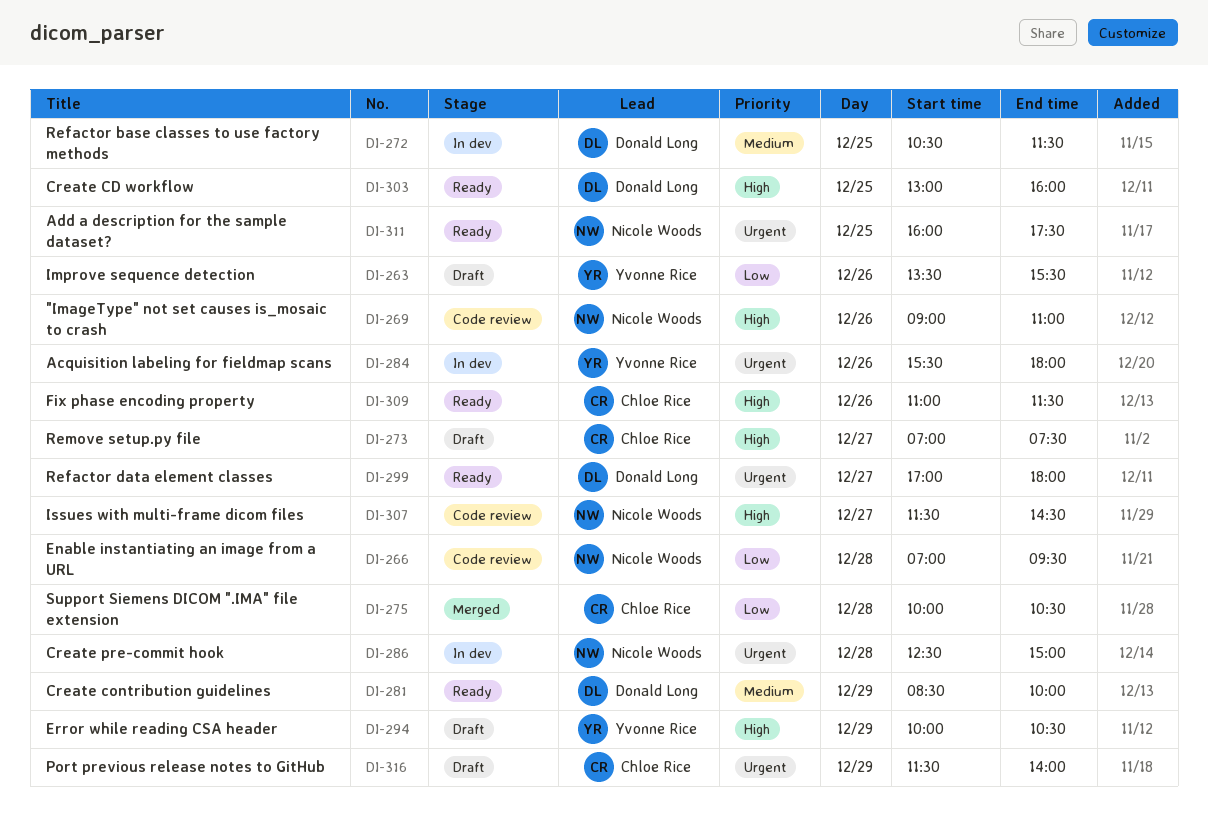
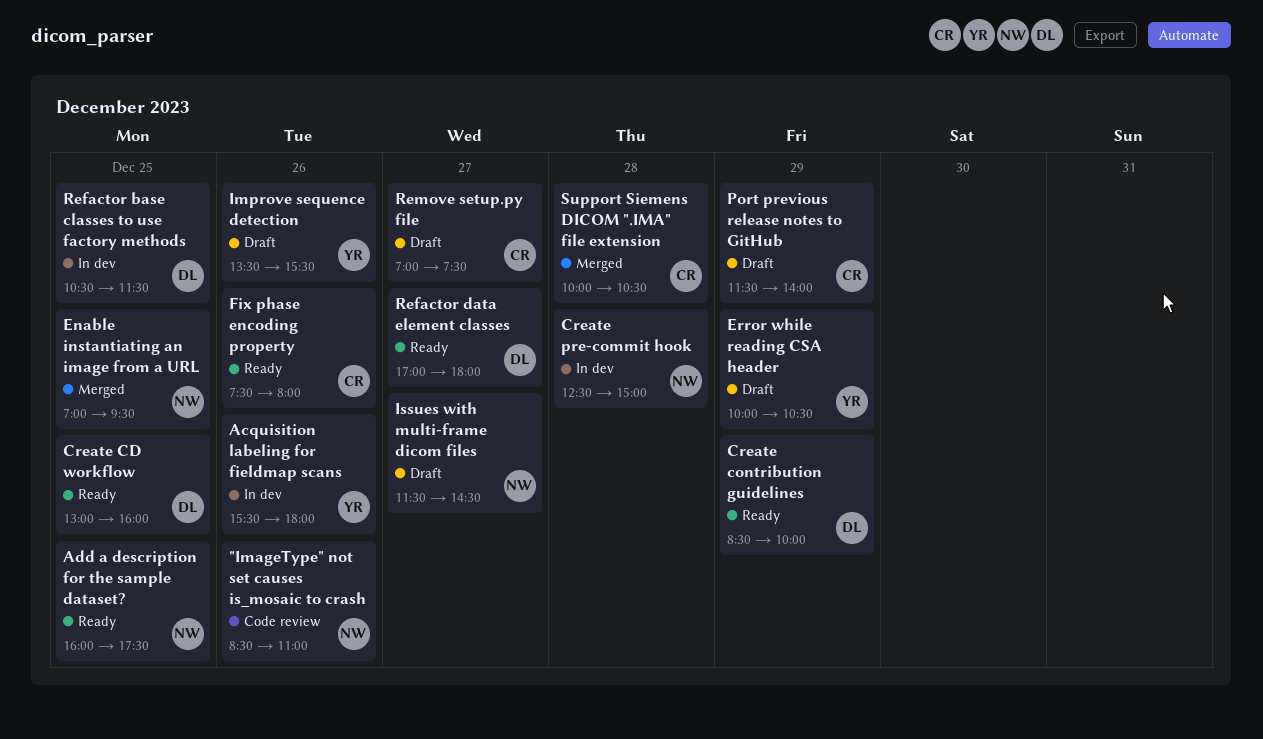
"ImageType" not set causes is_mosaic to crash, begins: 09:00 -> 08:30
Enable instantiating an image from a URL, status: Code review -> Merged
Enable instantiating an image from a URL, day: Dec 28 -> Dec 25
Fix phase encoding property, begins: 11:00 -> 07:30
Fix phase encoding property, ends: 11:30 -> 08:00
Issues with multi-frame dicom files, status: Code review -> Draft

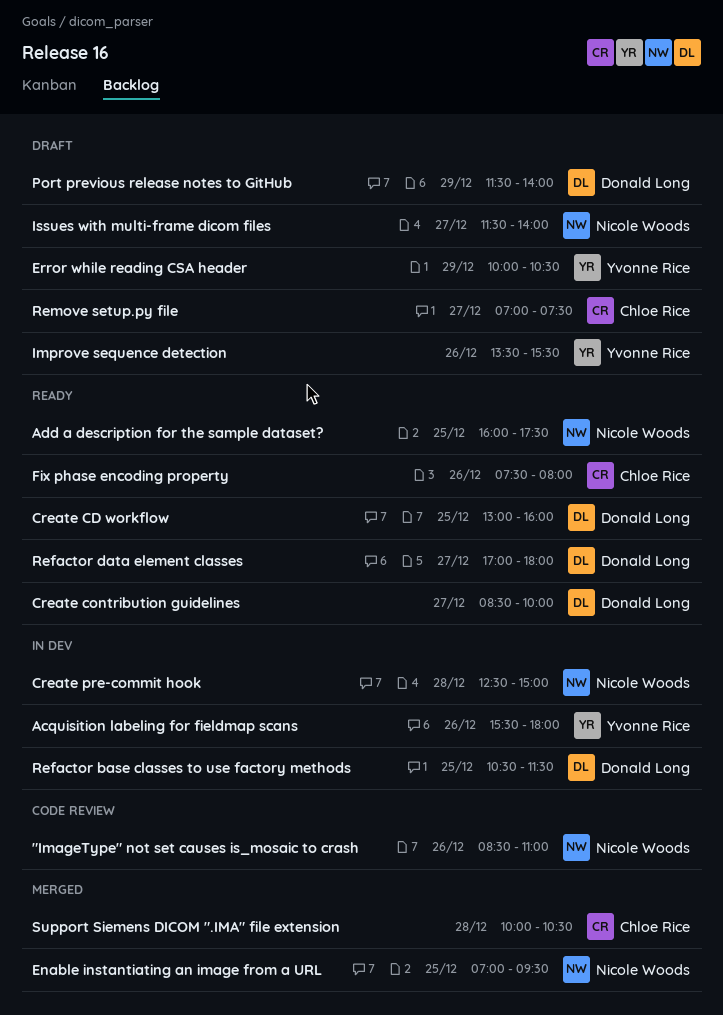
Create contribution guidelines, day: Dec 29 -> Dec 27
Issues with multi-frame dicom files, ends: 14:30 -> 14:00
Port previous release notes to GitHub, owner: Chloe Rice -> Donald Long

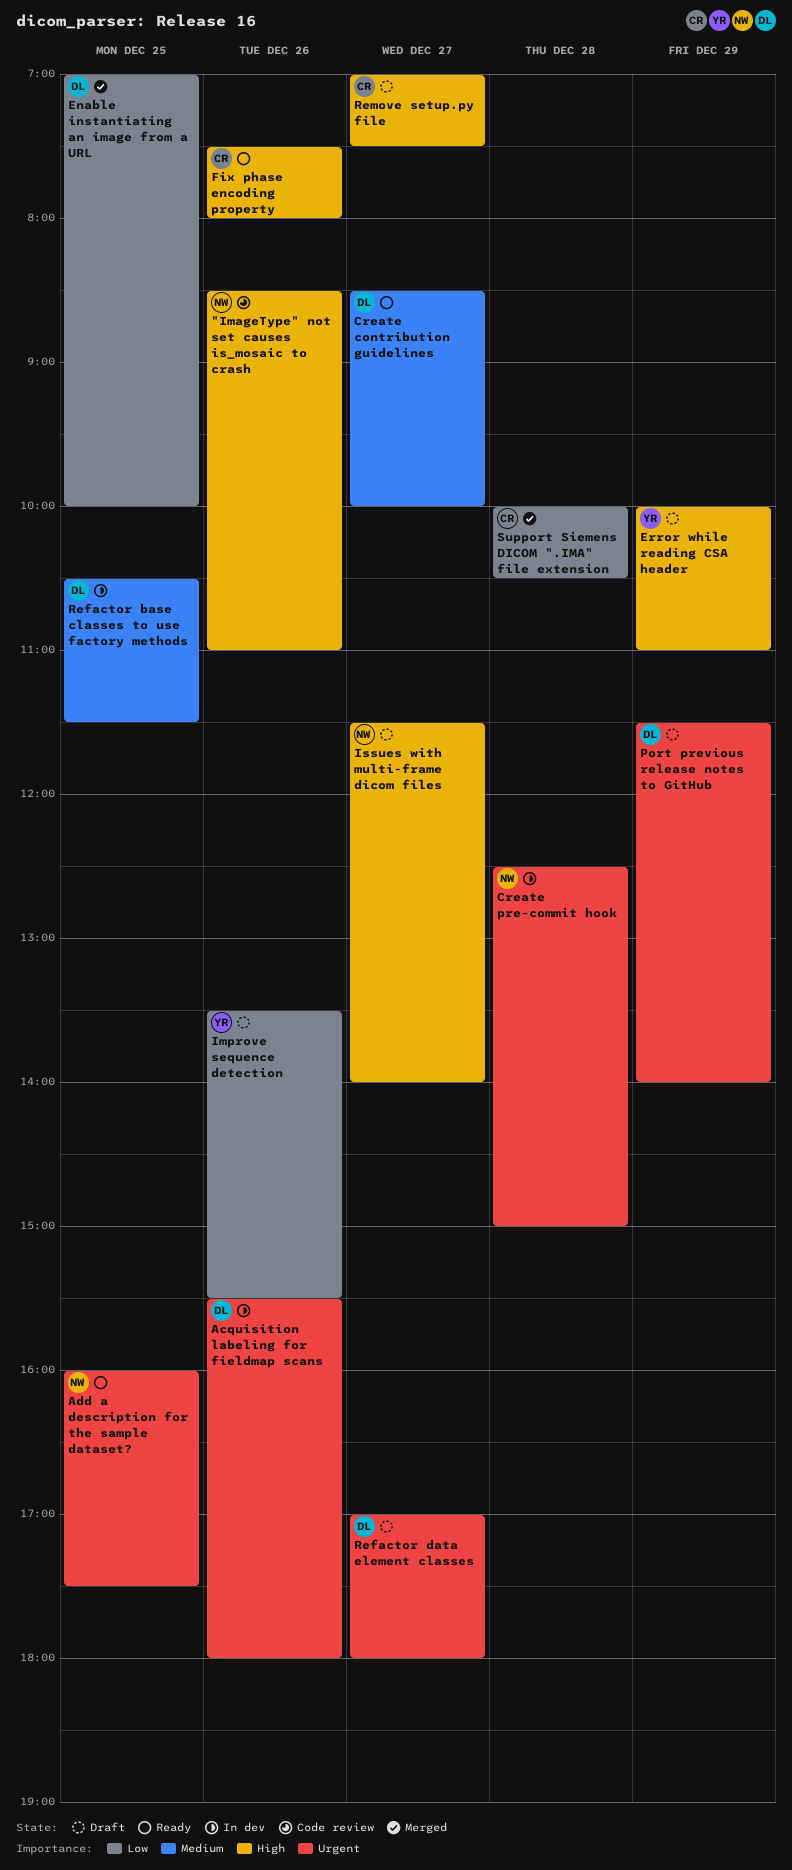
Acquisition labeling for fieldmap scans, owner: Yvonne Rice -> Donald Long
Create CD workflow: present -> none
Enable instantiating an image from a URL, owner: Nicole Woods -> Donald Long
Enable instantiating an image from a URL, ends: 09:30 -> 10:00
Error while reading CSA header, ends: 10:30 -> 11:00
Refactor data element classes, status: Ready -> Draft

